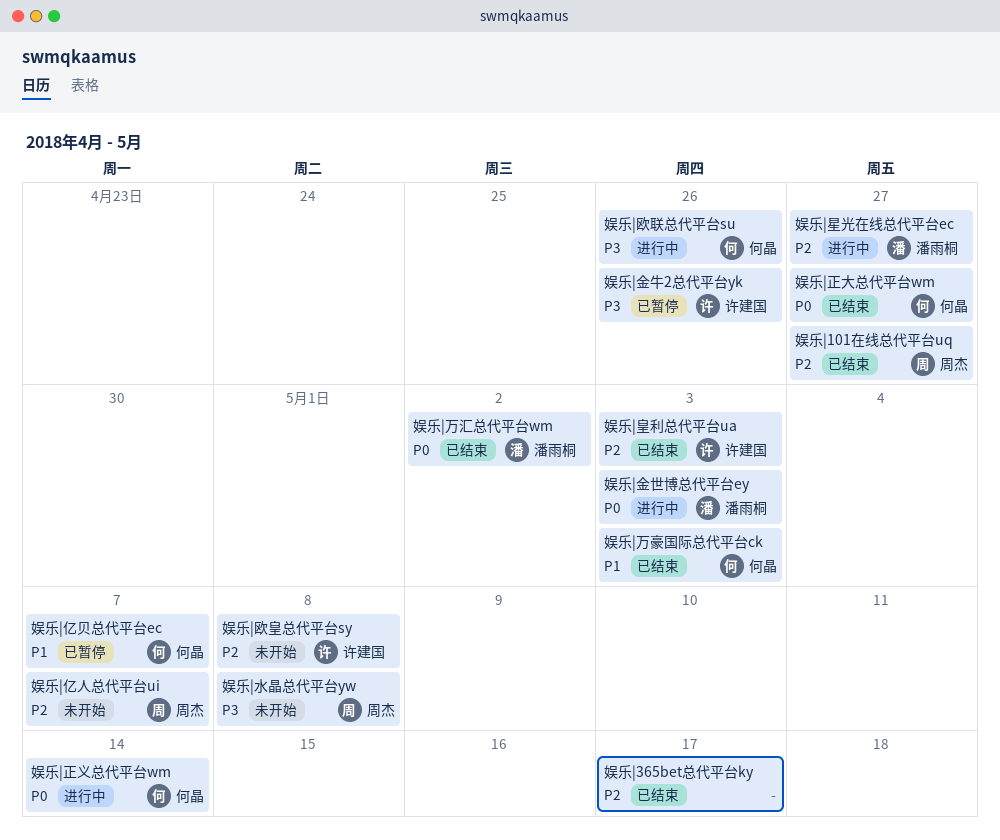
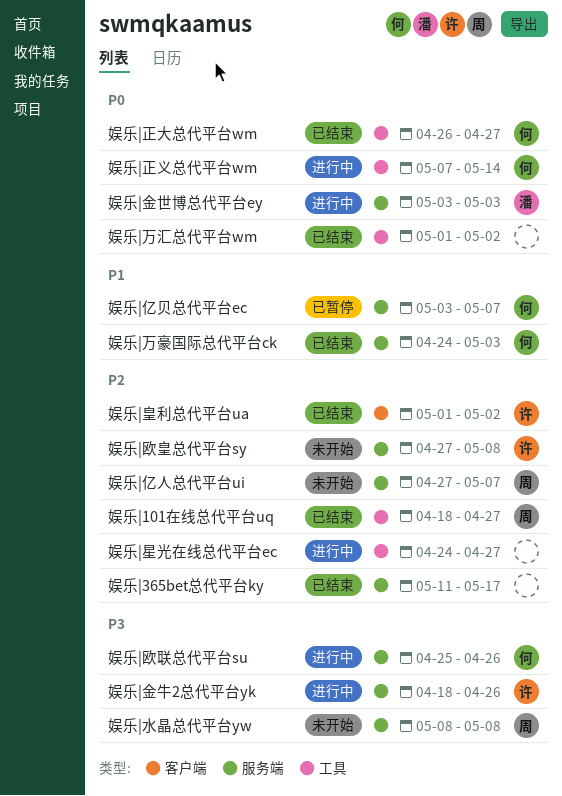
娱乐|万汇总代平台wm, owner: 潘雨桐 -> none
娱乐|星光在线总代平台ec, owner: 潘雨桐 -> none
娱乐|皇利总代平台ua, due: May 3 -> May 2
娱乐|金牛2总代平台yk, status: 已暂停 -> 进行中

